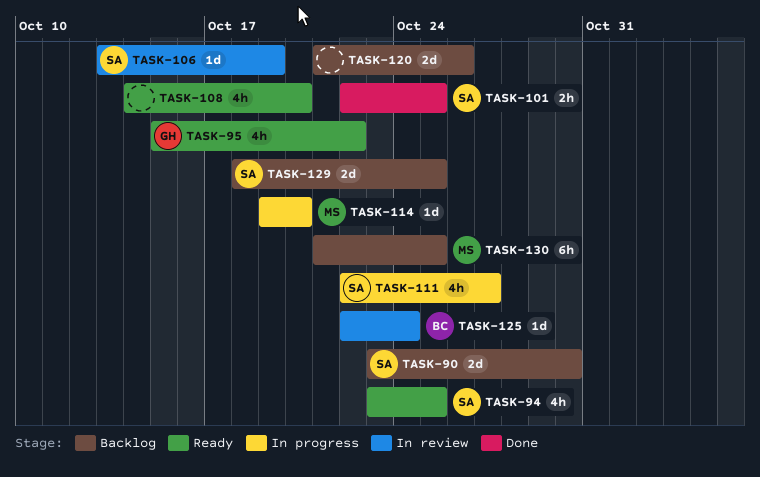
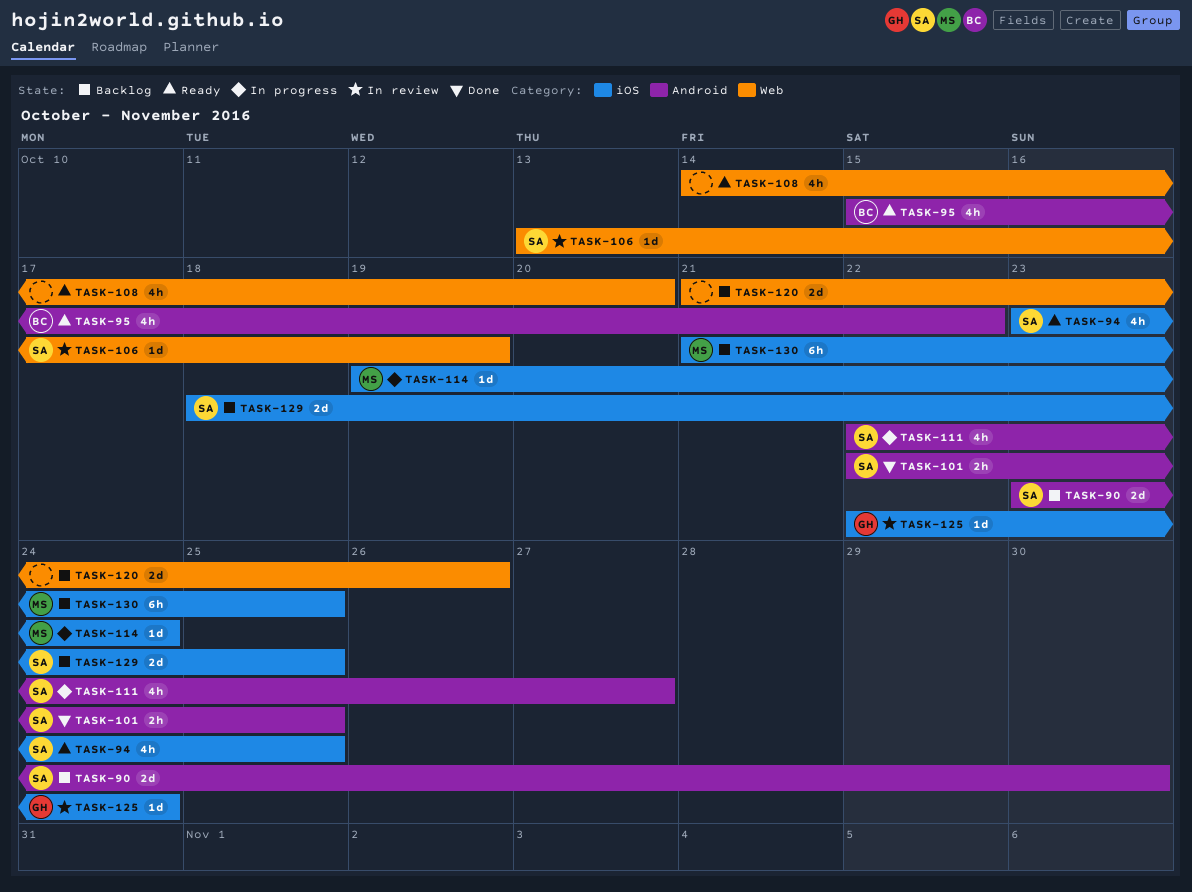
TASK-95, owner: GH -> BC
TASK-114, due: Oct 20 -> Oct 24
TASK-125, owner: BC -> GH

